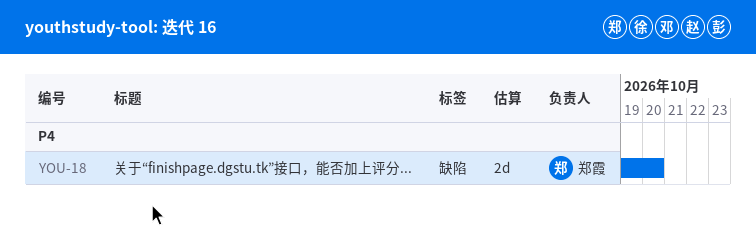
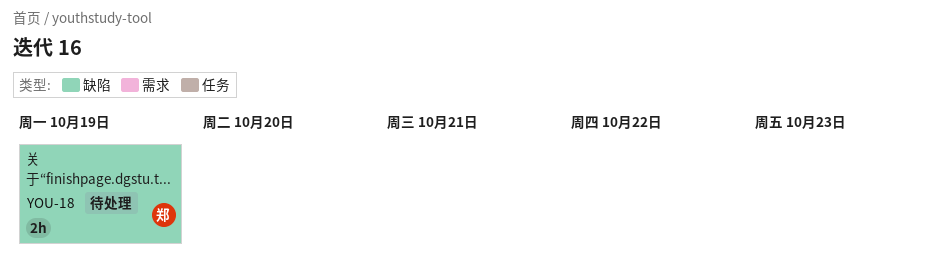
YOU-18, estimate: 2d -> 2h
YOU-18, due: Oct 20 -> Oct 19

